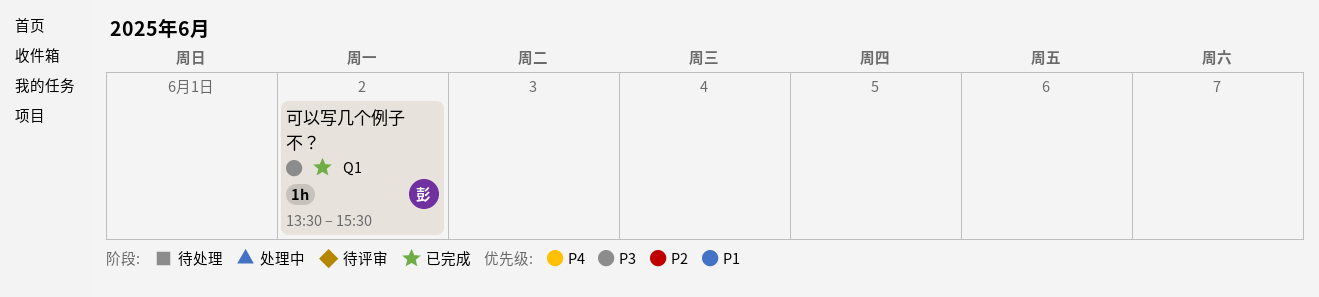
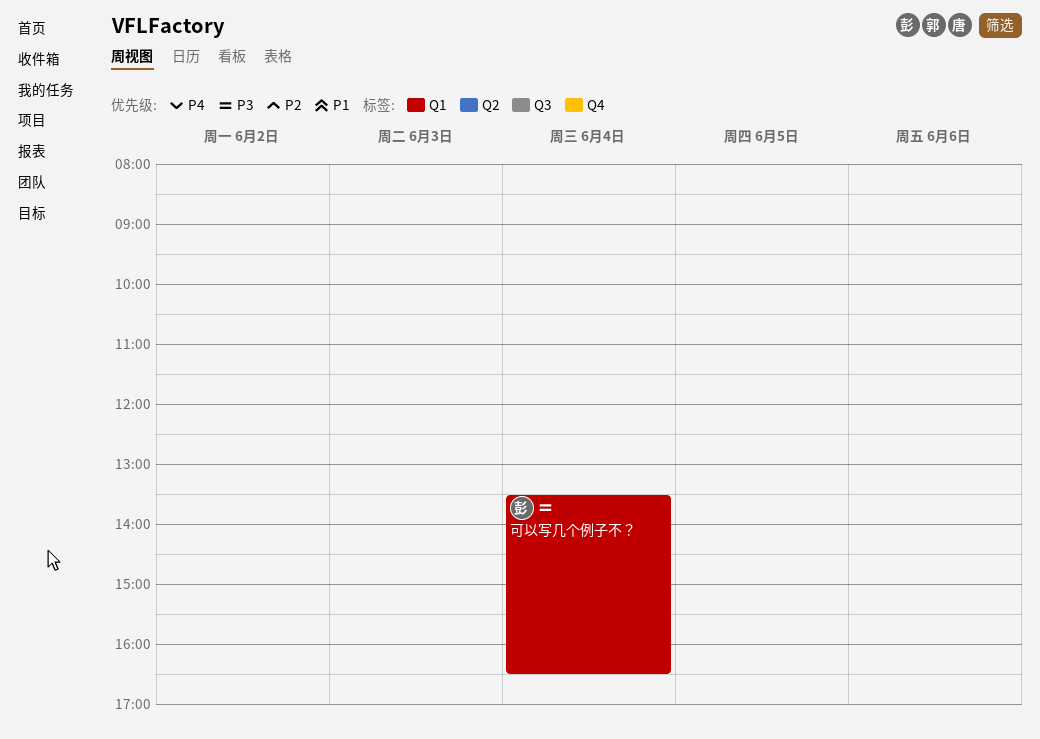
可以写几个例子不？, day: Jun 2 -> Jun 4
可以写几个例子不？, ends: 15:30 -> 16:30

